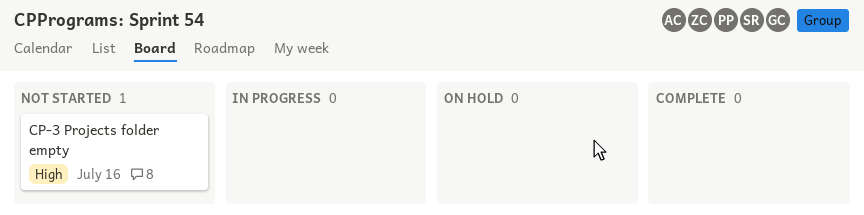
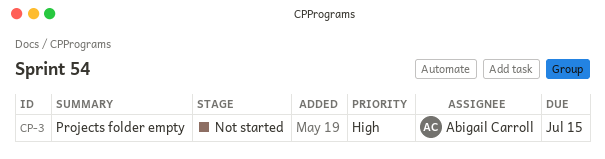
CP-3, due: Jul 16 -> Jul 15

